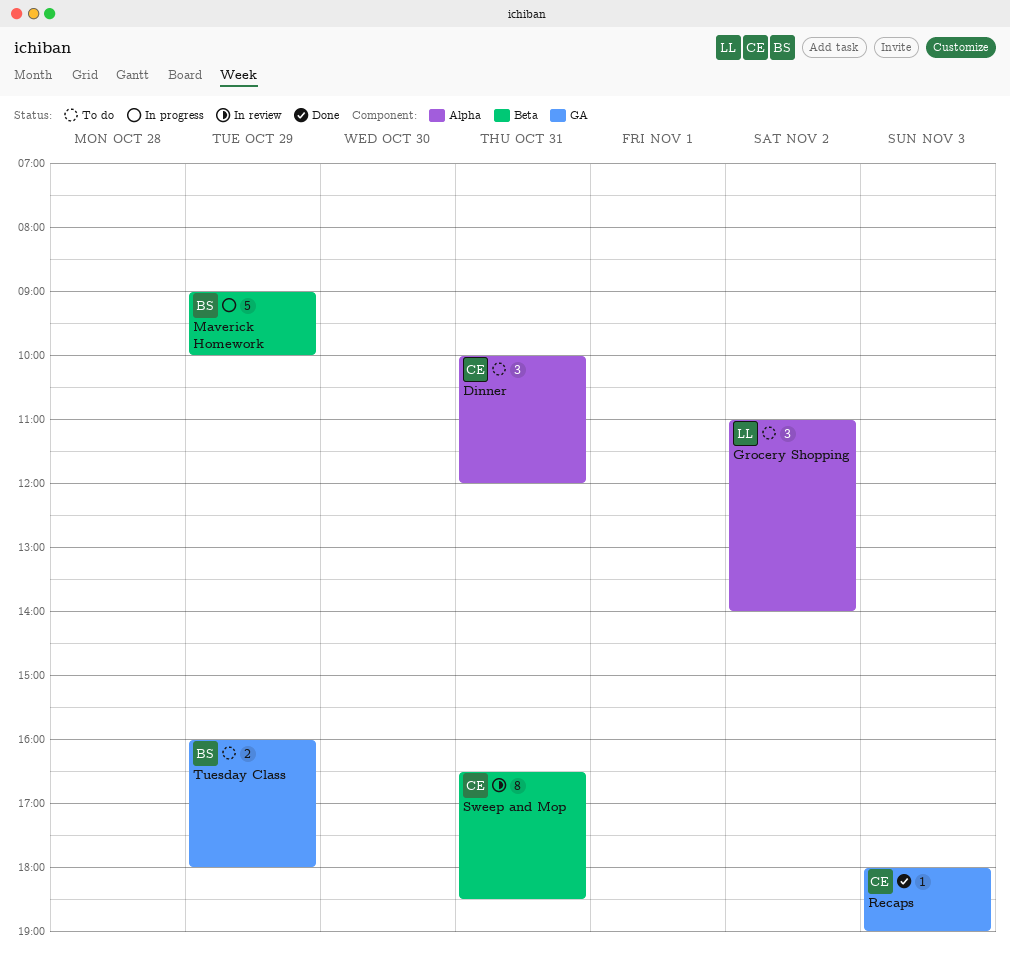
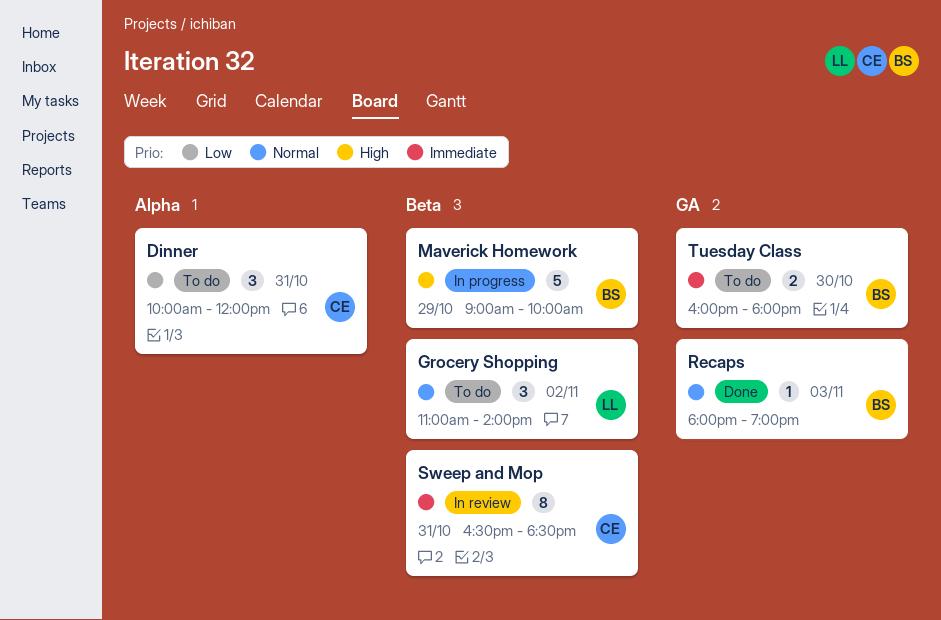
Grocery Shopping, label: Alpha -> Beta
Recaps, owner: CE -> BS
Tuesday Class, day: Oct 29 -> Oct 30

